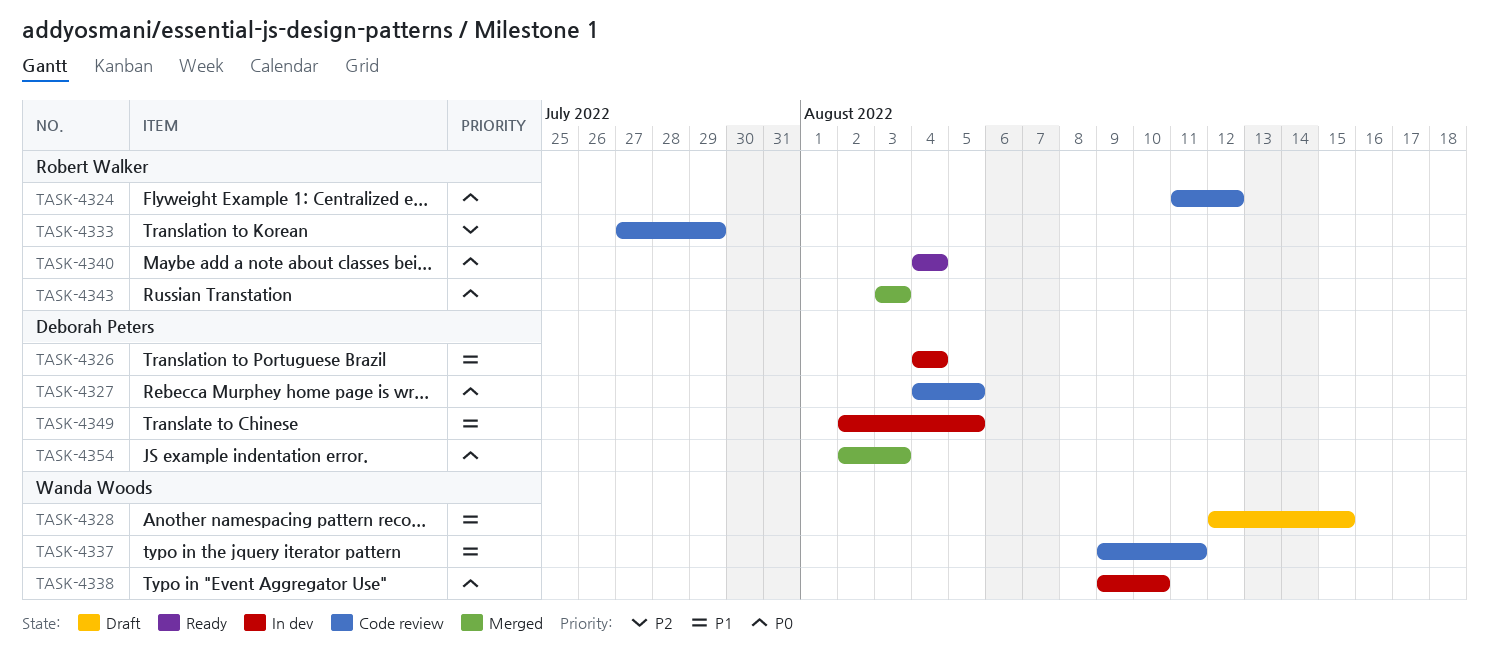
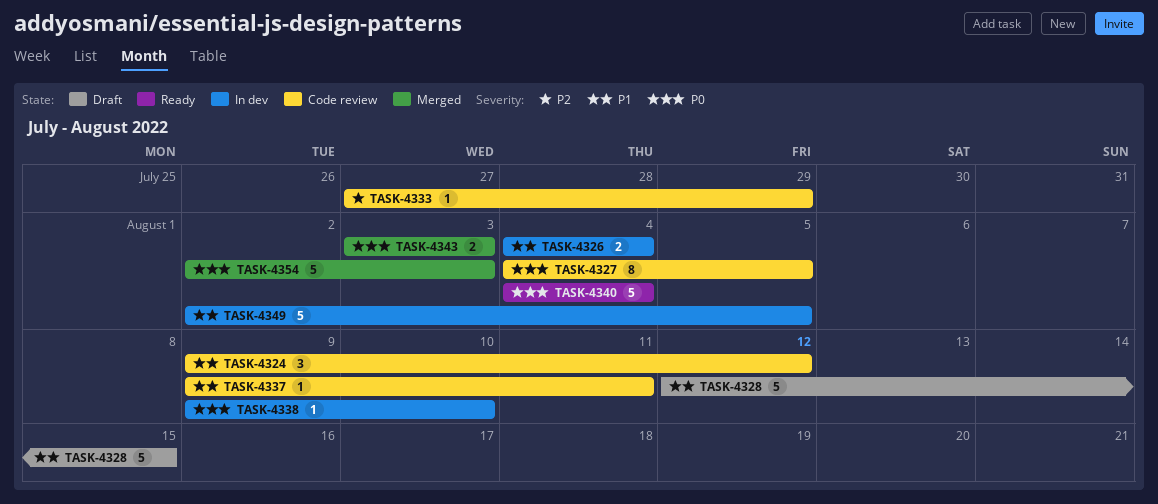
TASK-4324, priority: P0 -> P1
TASK-4324, start: Aug 11 -> Aug 9

